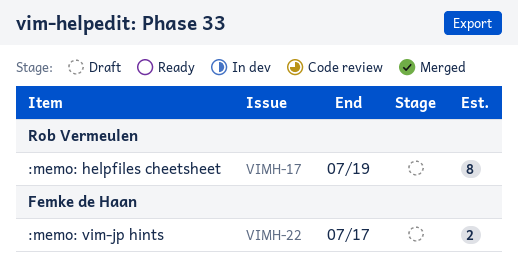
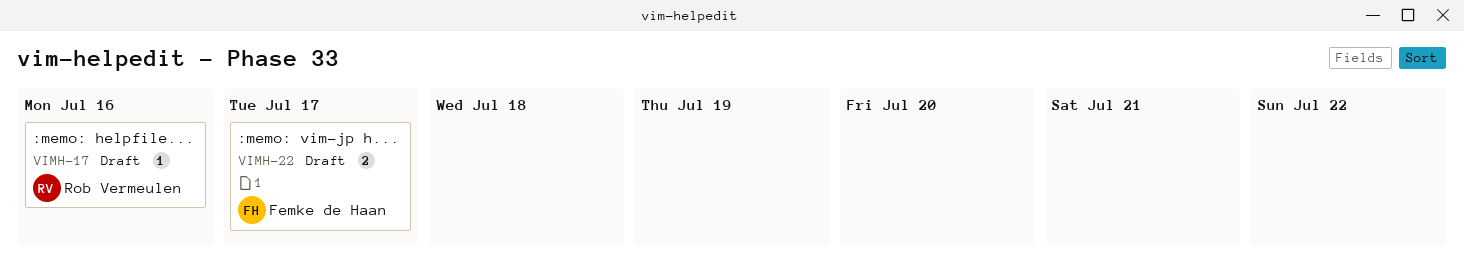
VIMH-17, estimate: 8 -> 1
VIMH-17, due: Jul 19 -> Jul 16

